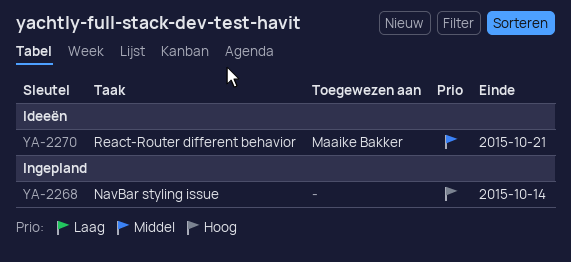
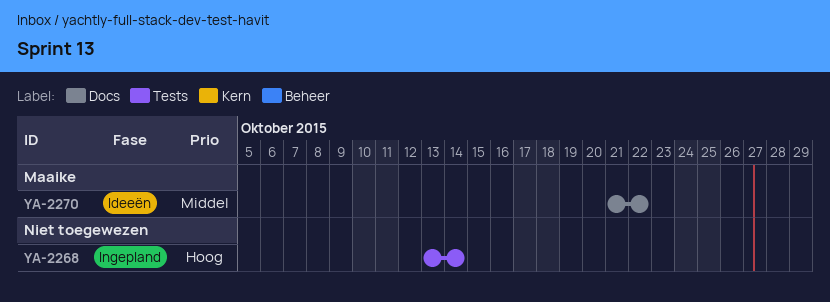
YA-2270, due: Oct 21 -> Oct 22

